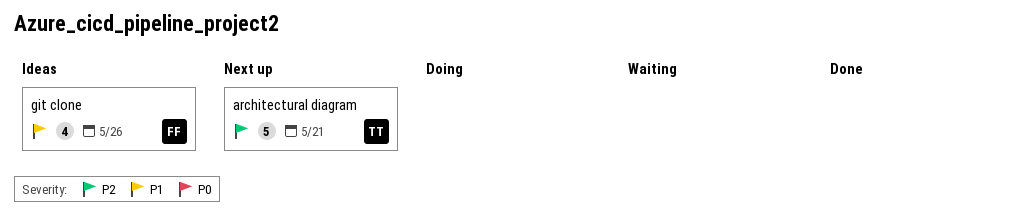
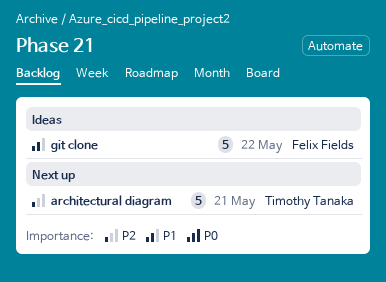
git clone, estimate: 4 -> 5
git clone, due: May 26 -> May 22

